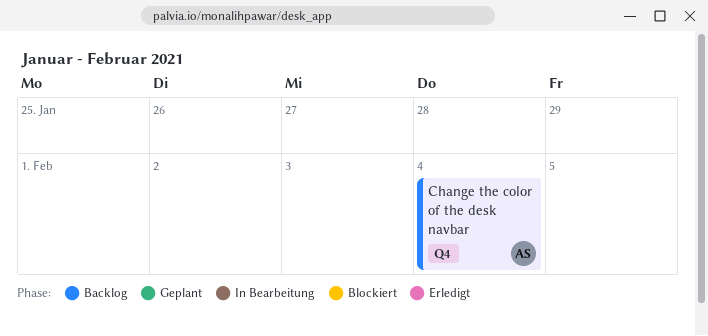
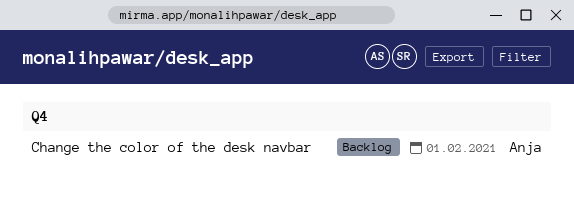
Change the color of the desk navbar, due: Feb 4 -> Feb 1

